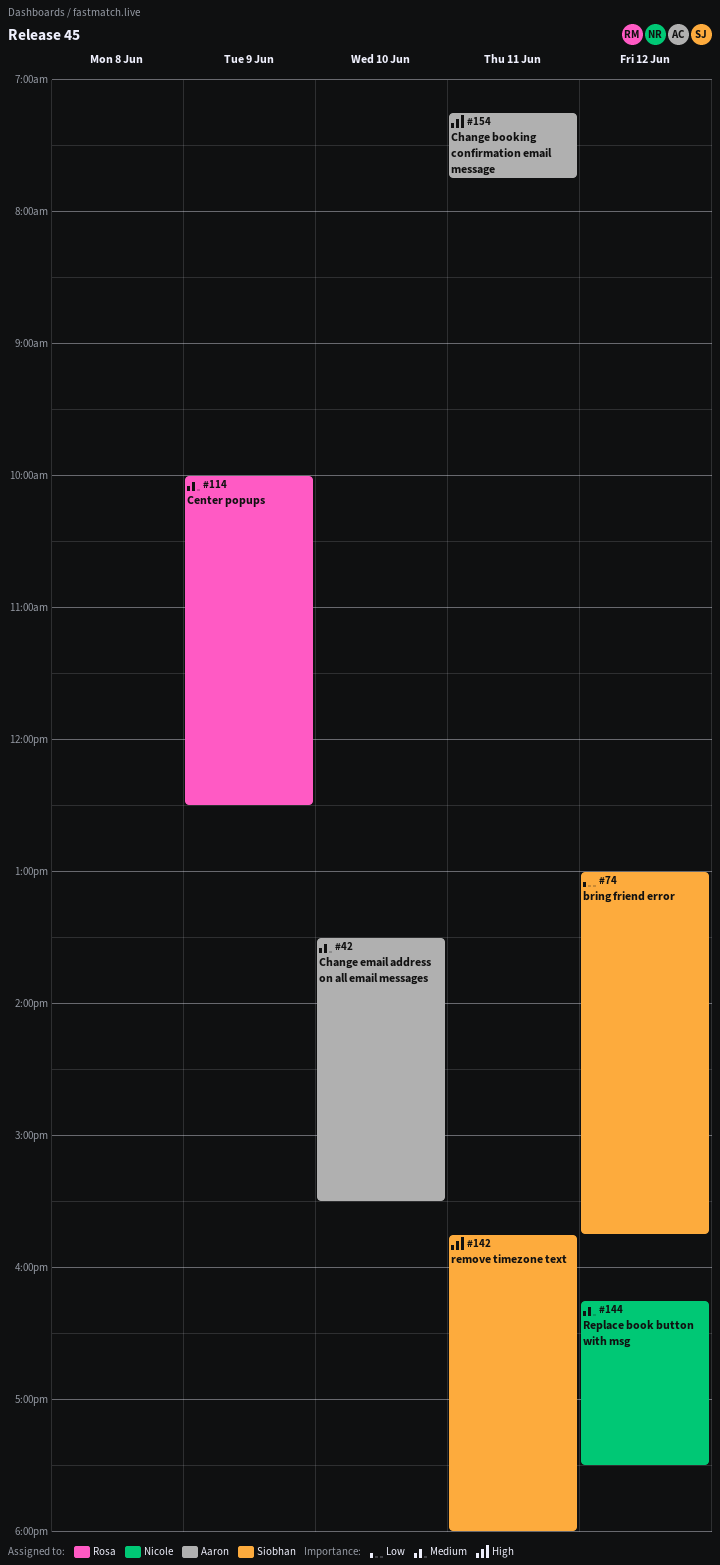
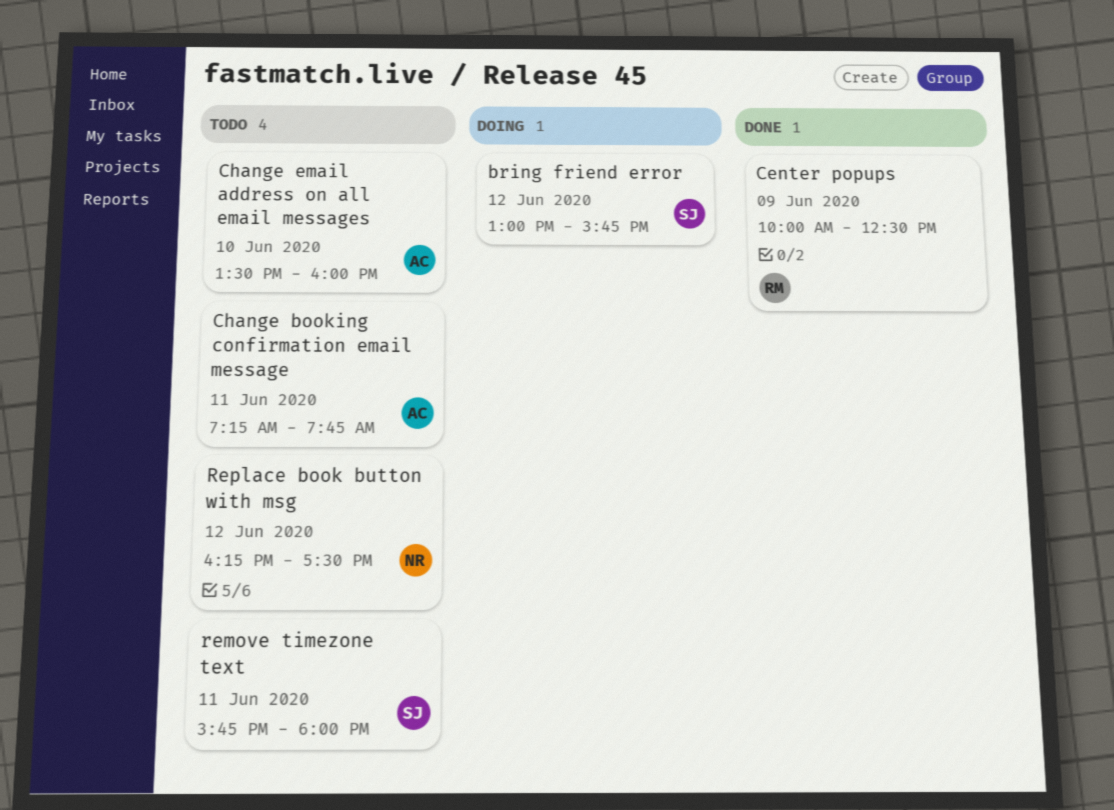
Change email address on all email messages, ends: 15:30 -> 16:00

